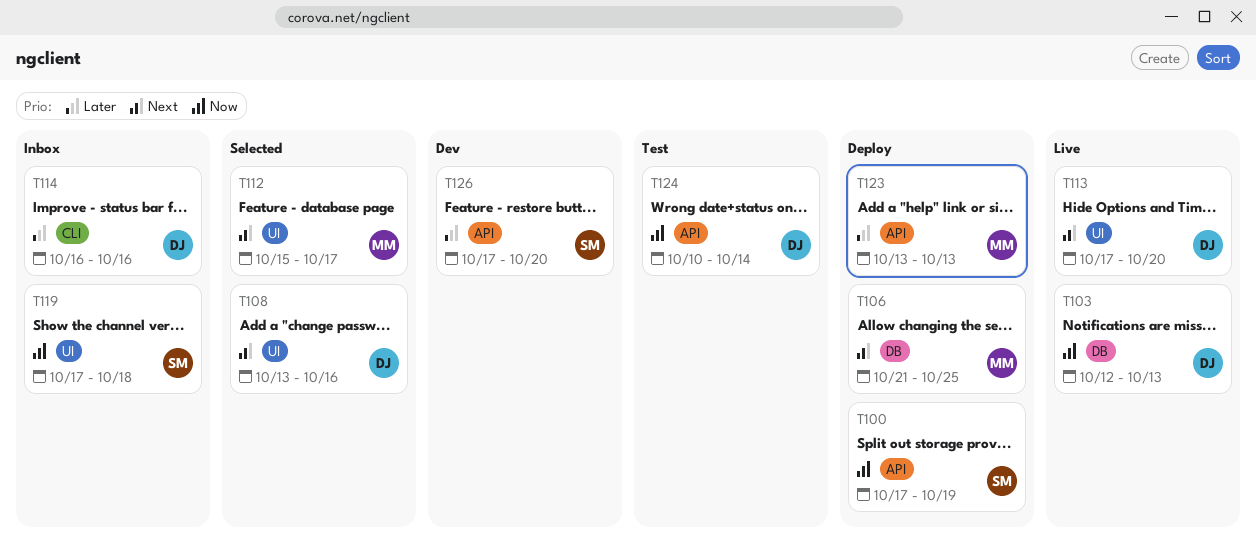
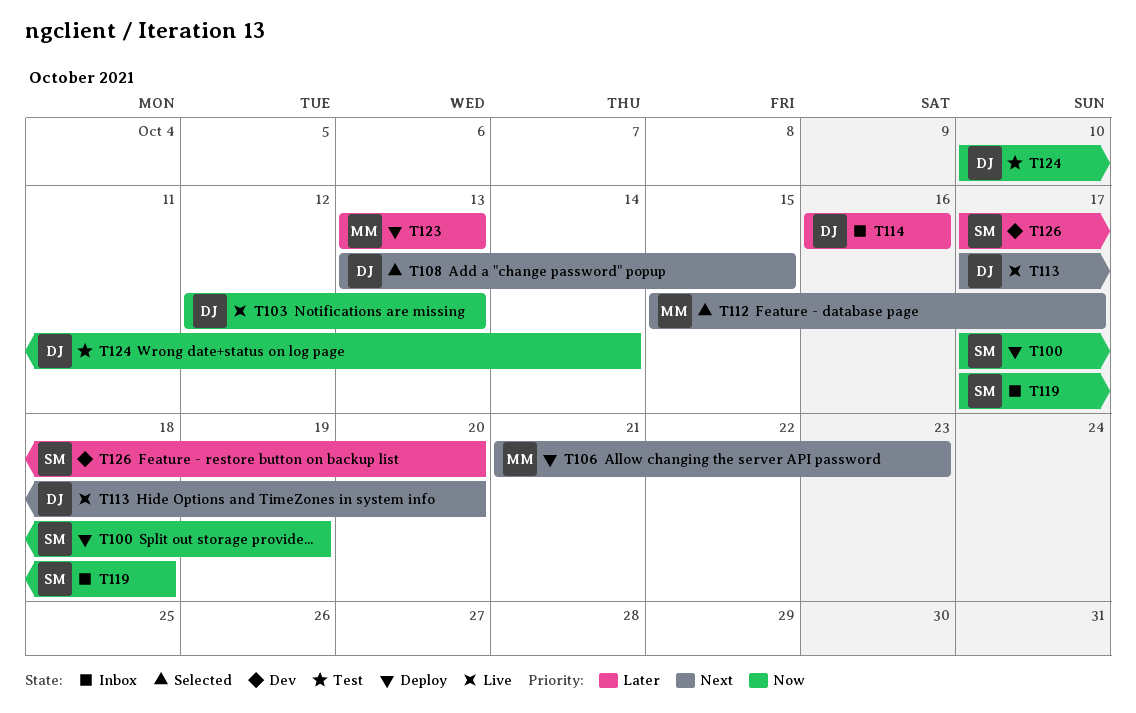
T106, due: Oct 25 -> Oct 23
T108, due: Oct 16 -> Oct 15

